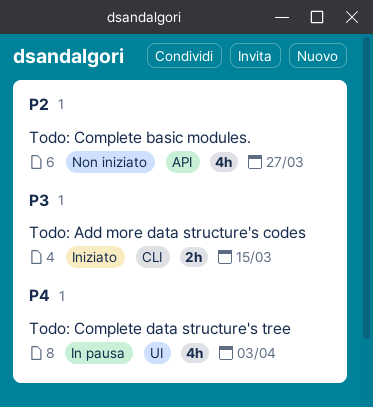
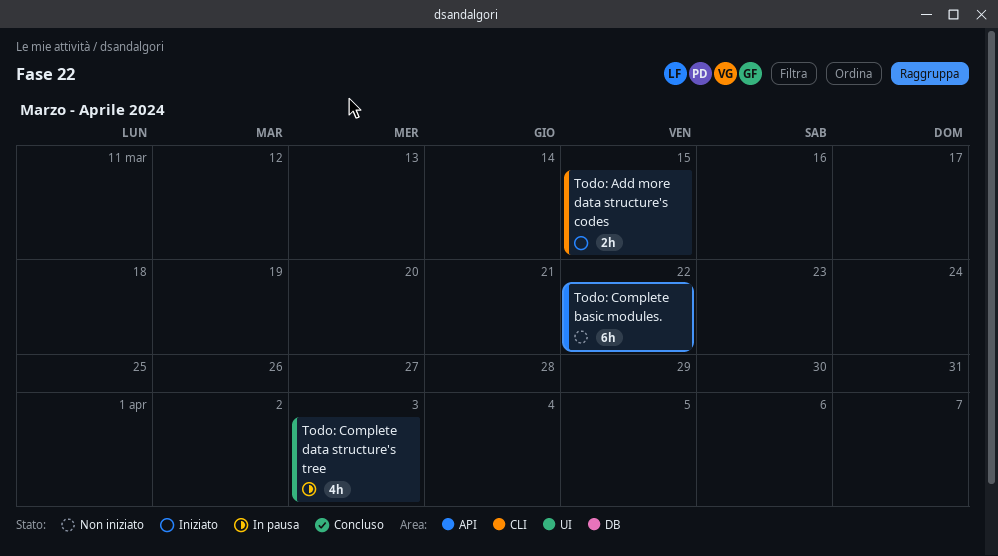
Todo: Complete basic modules., estimate: 4h -> 6h
Todo: Complete basic modules., due: Mar 27 -> Mar 22

